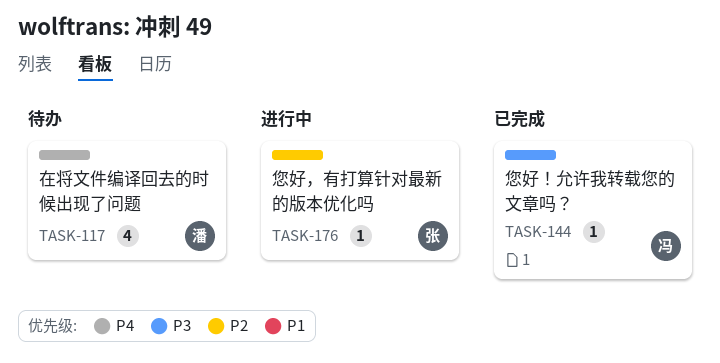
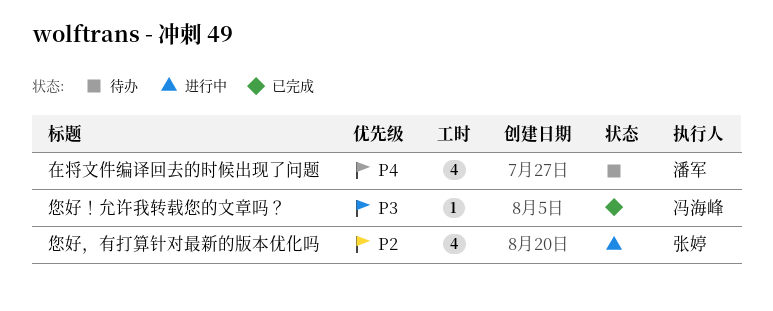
您好，有打算针对最新的版本优化吗, estimate: 1 -> 4

